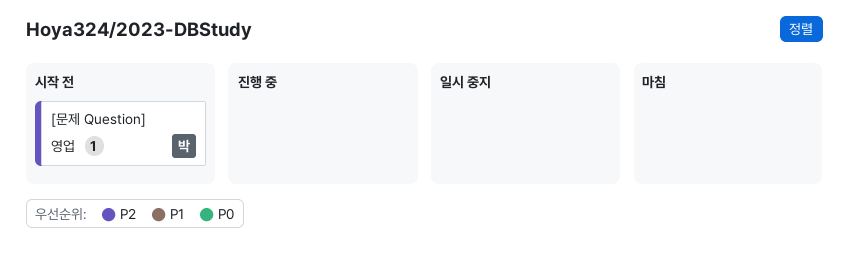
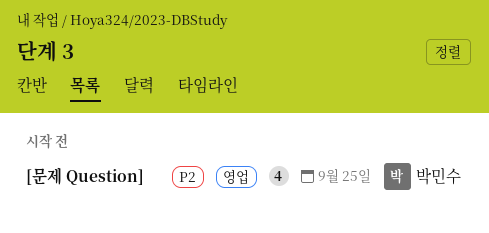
[문제 Question], estimate: 1 -> 4

